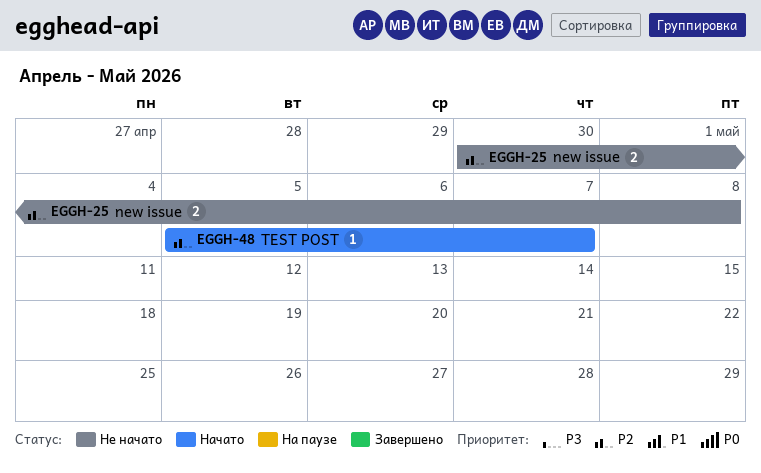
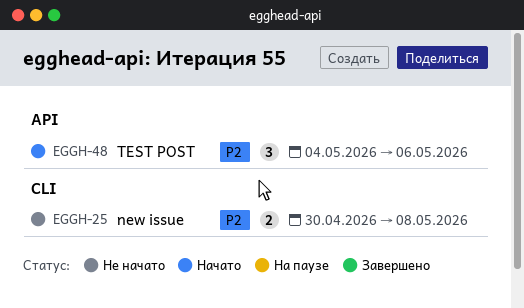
EGGH-48, estimate: 1 -> 3
EGGH-48, start: May 5 -> May 4
EGGH-48, due: May 7 -> May 6

